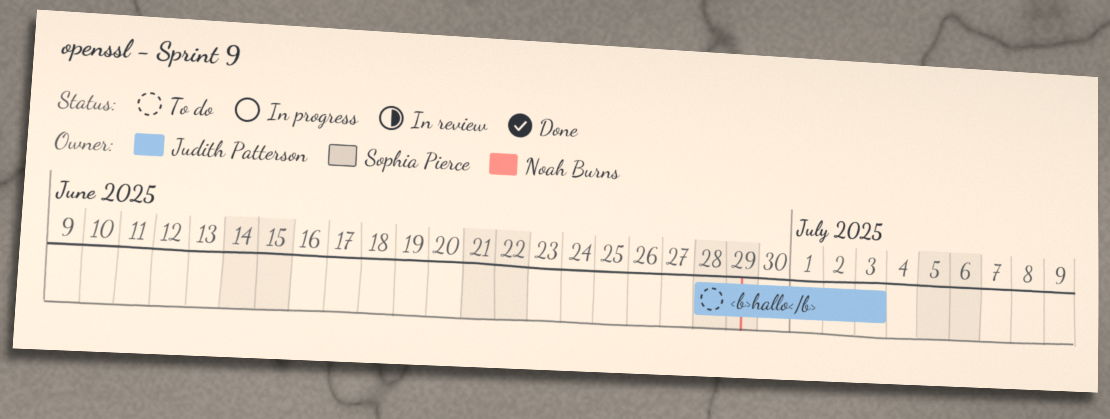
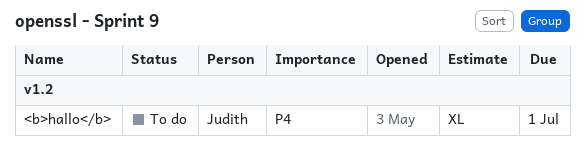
<b>hallo</b>, due: Jul 3 -> Jul 1

